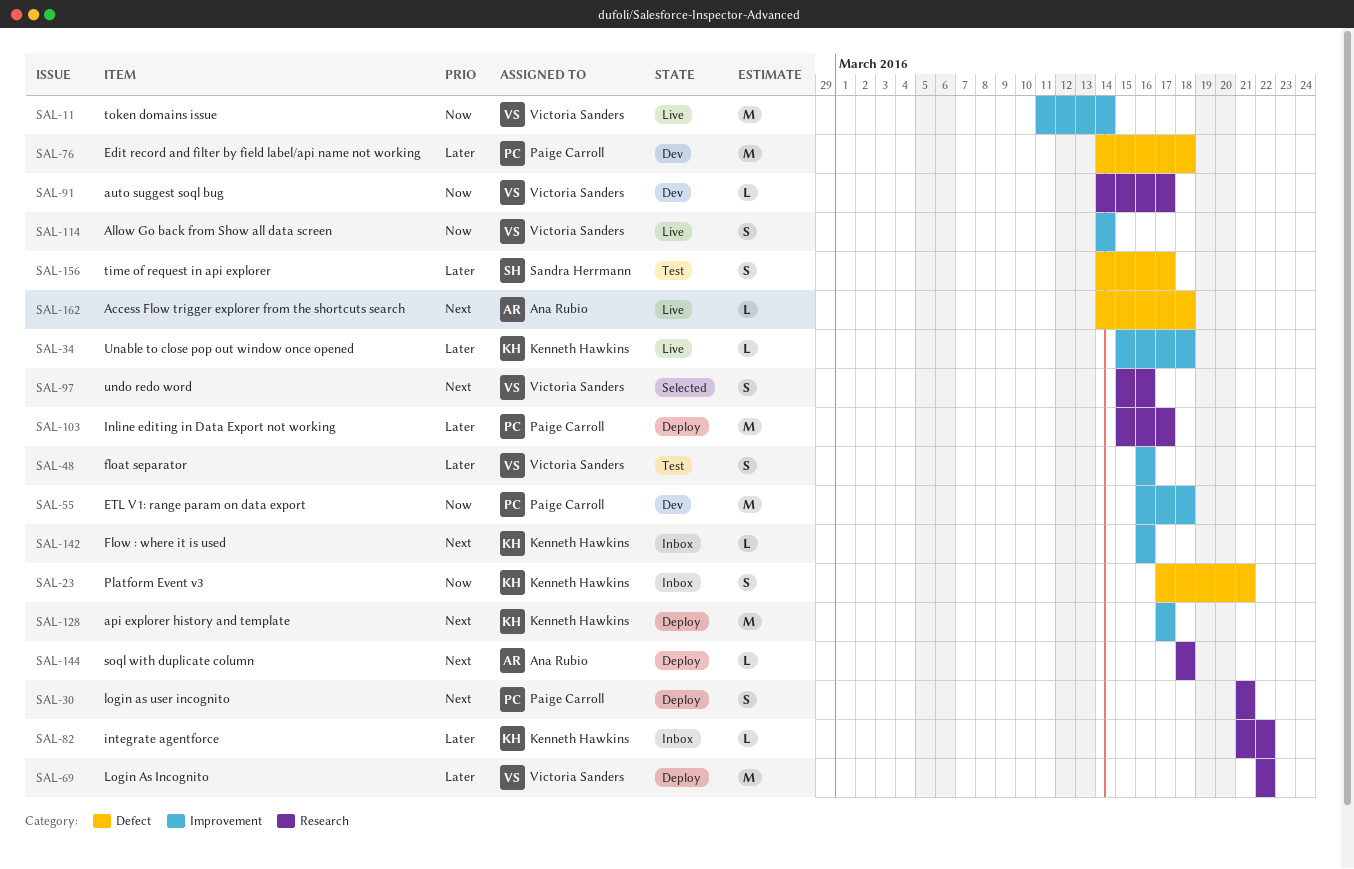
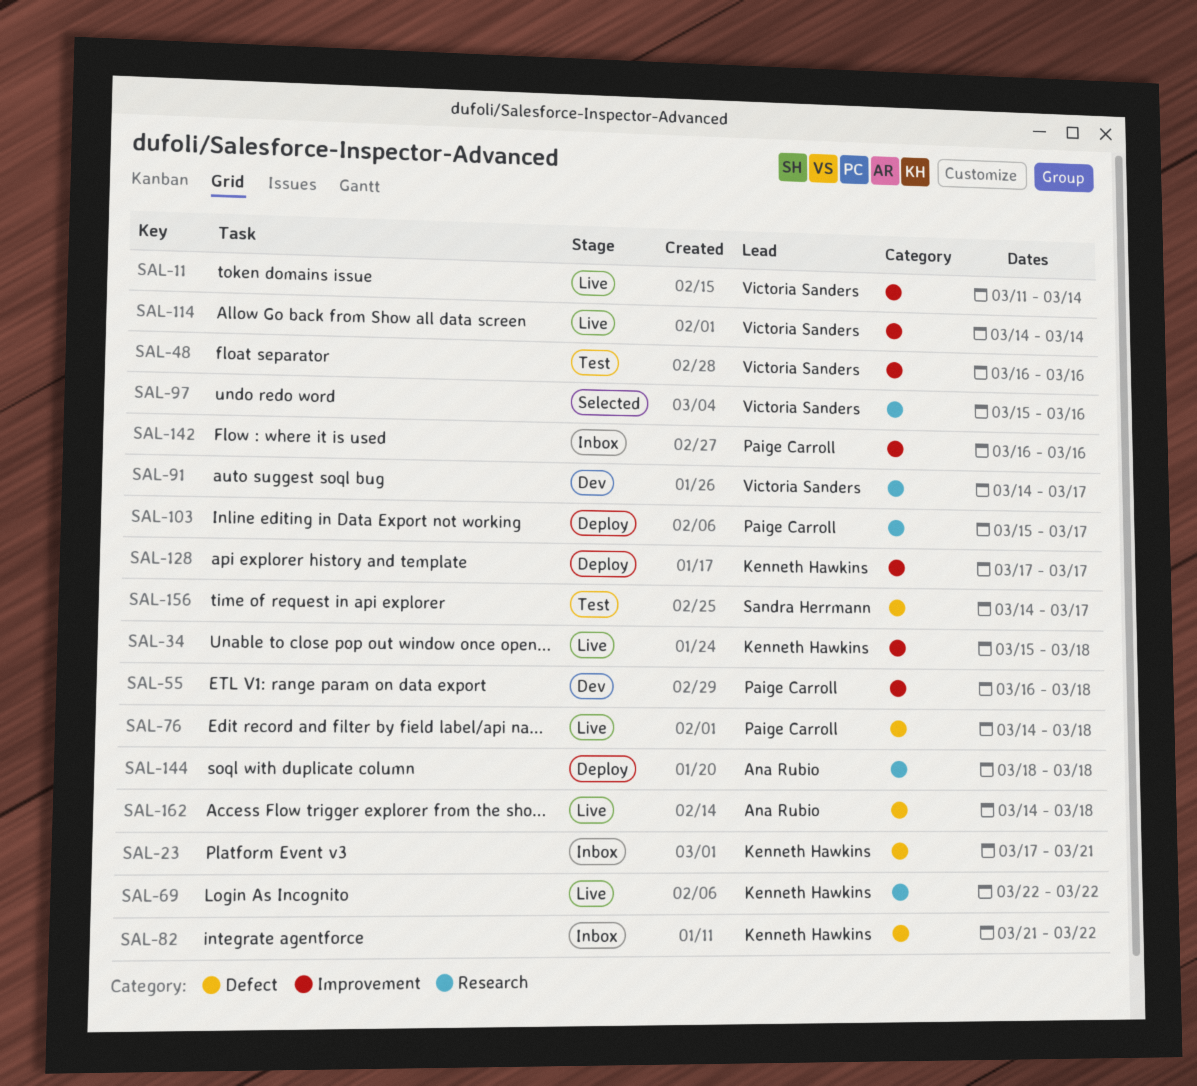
SAL-30: present -> none
SAL-69, status: Deploy -> Live
SAL-69, owner: Victoria Sanders -> Kenneth Hawkins
SAL-76, status: Dev -> Live
SAL-82, label: Research -> Defect
SAL-142, owner: Kenneth Hawkins -> Paige Carroll

